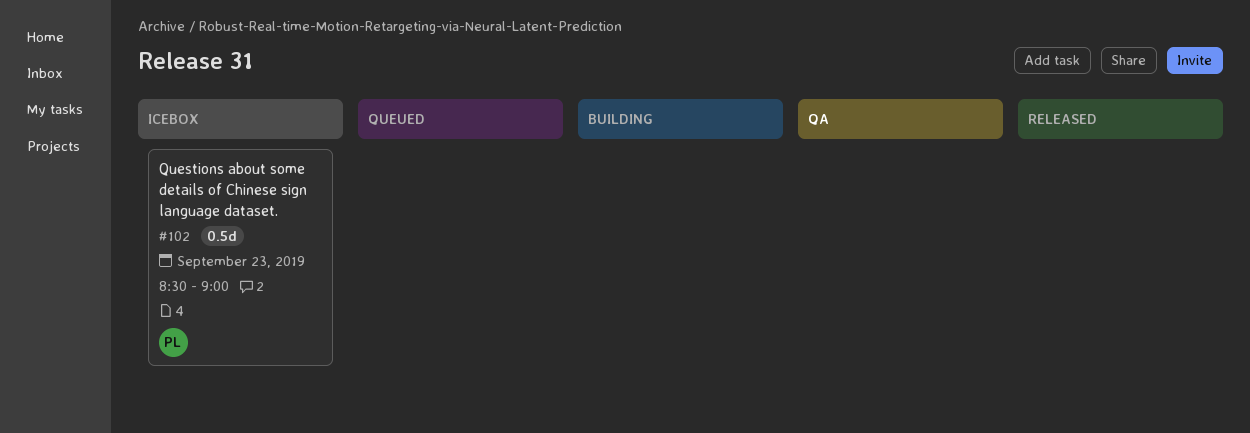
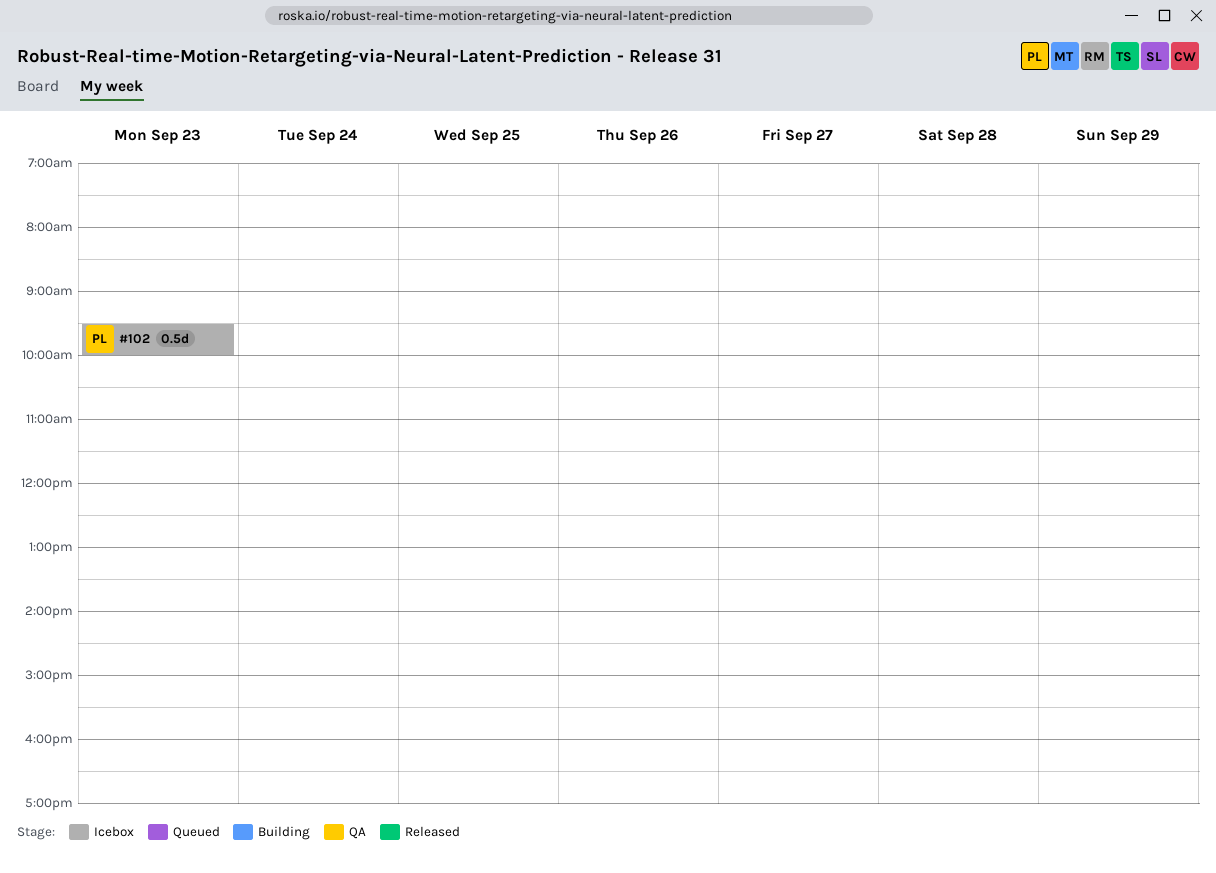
#102, begins: 08:30 -> 09:30
#102, ends: 09:00 -> 10:00

